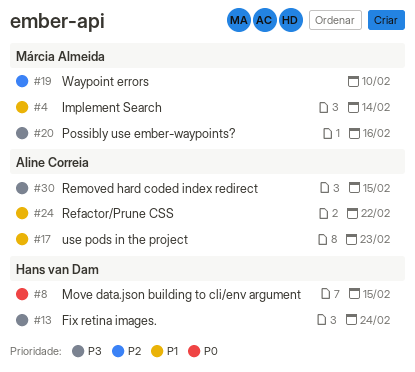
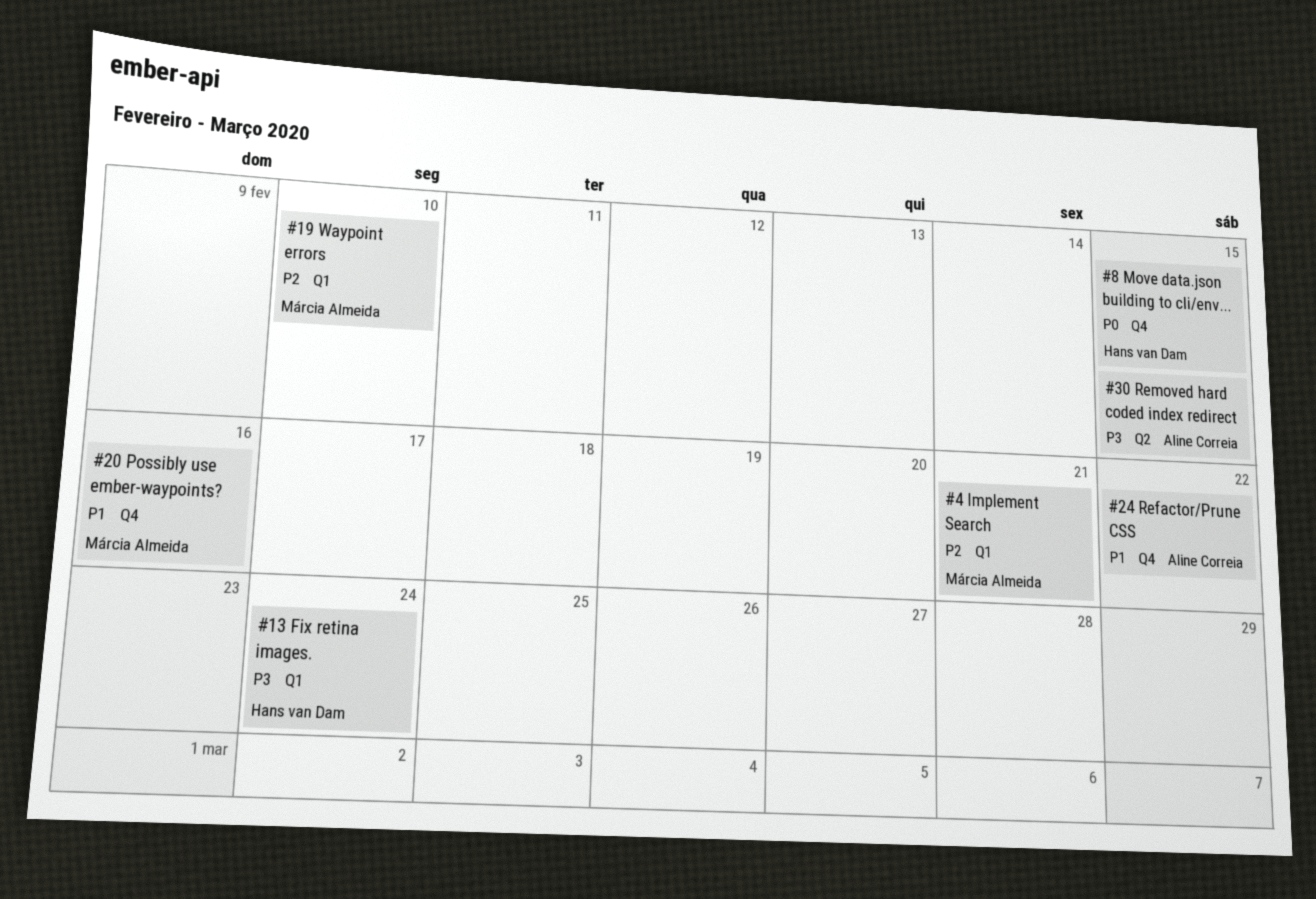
#4, priority: P1 -> P2
#4, due: Feb 14 -> Feb 21
#17: present -> none
#20, priority: P3 -> P1

